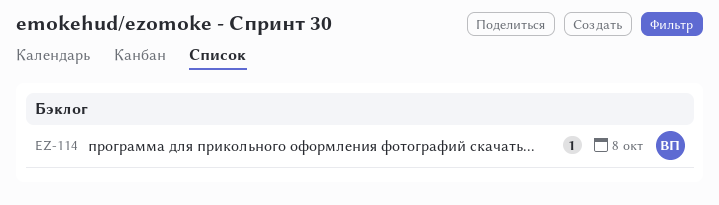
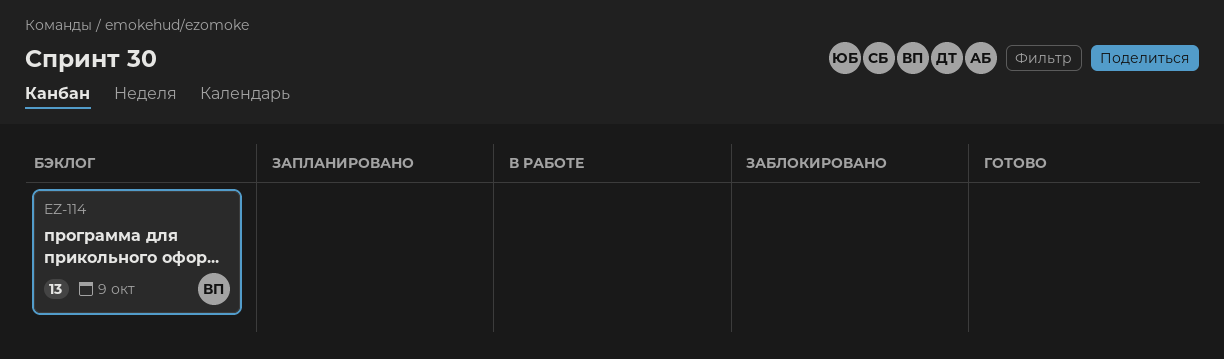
EZ-114, estimate: 1 -> 13
EZ-114, due: Oct 8 -> Oct 9

